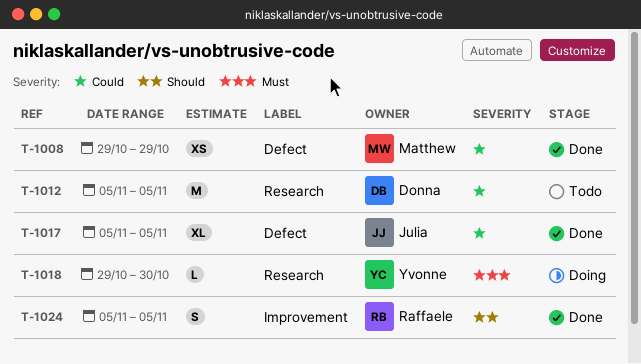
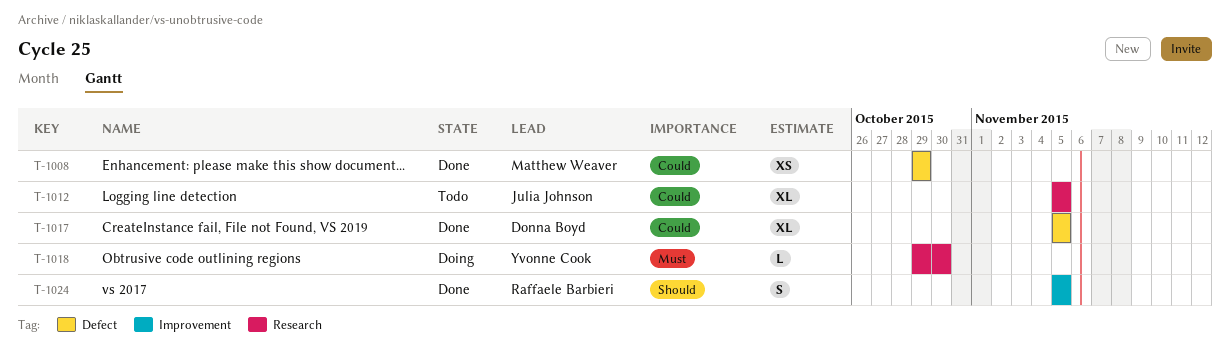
T-1012, owner: Donna Boyd -> Julia Johnson
T-1012, estimate: M -> XL
T-1017, owner: Julia Johnson -> Donna Boyd

